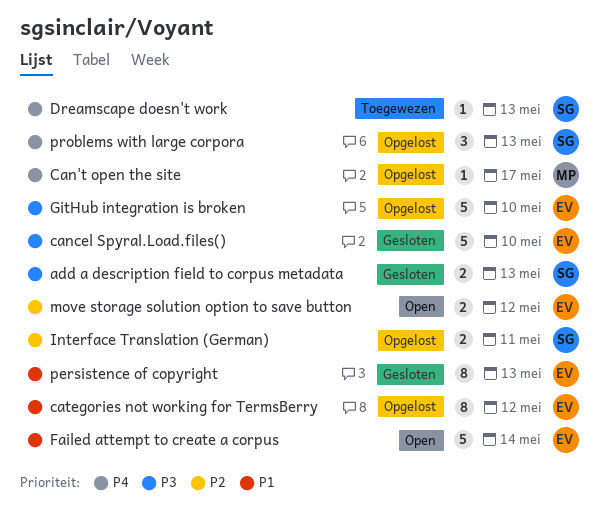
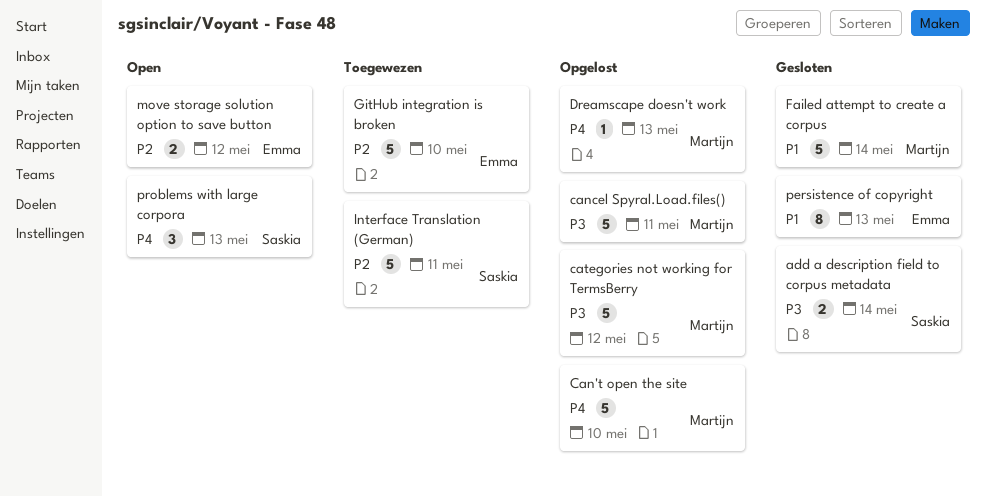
add a description field to corpus metadata, due: May 13 -> May 14
Can't open the site, estimate: 1 -> 5
Can't open the site, due: May 17 -> May 10
cancel Spyral.Load.files(), status: Gesloten -> Opgelost
cancel Spyral.Load.files(), owner: Emma -> Martijn
cancel Spyral.Load.files(), due: May 10 -> May 11
categories not working for TermsBerry, owner: Emma -> Martijn
categories not working for TermsBerry, priority: P1 -> P3
categories not working for TermsBerry, estimate: 8 -> 5
Dreamscape doesn't work, status: Toegewezen -> Opgelost
Dreamscape doesn't work, owner: Saskia -> Martijn
Failed attempt to create a corpus, status: Open -> Gesloten
Failed attempt to create a corpus, owner: Emma -> Martijn
GitHub integration is broken, status: Opgelost -> Toegewezen
GitHub integration is broken, priority: P3 -> P2
Interface Translation (German), status: Opgelost -> Toegewezen
Interface Translation (German), estimate: 2 -> 5
problems with large corpora, status: Opgelost -> Open

